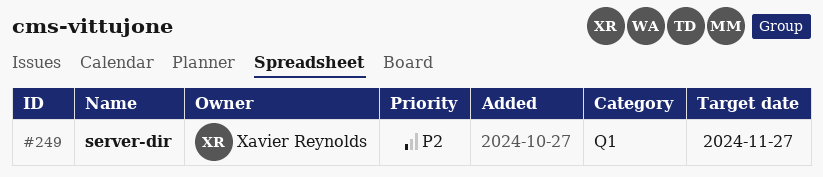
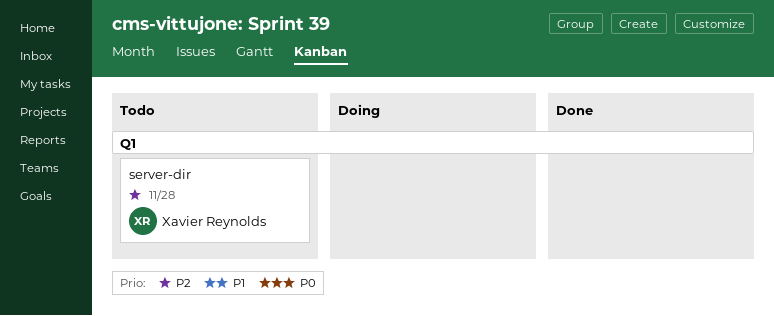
server-dir, due: Nov 27 -> Nov 28

